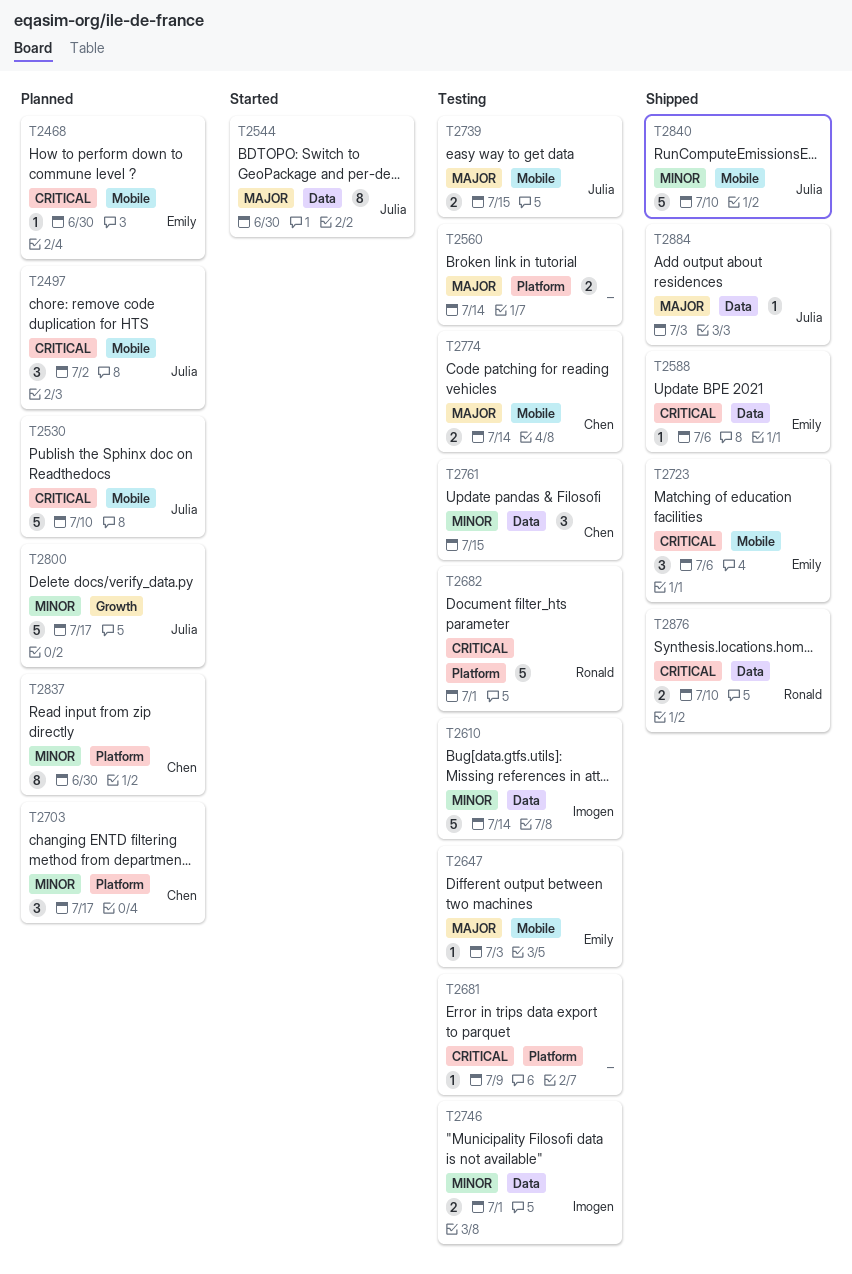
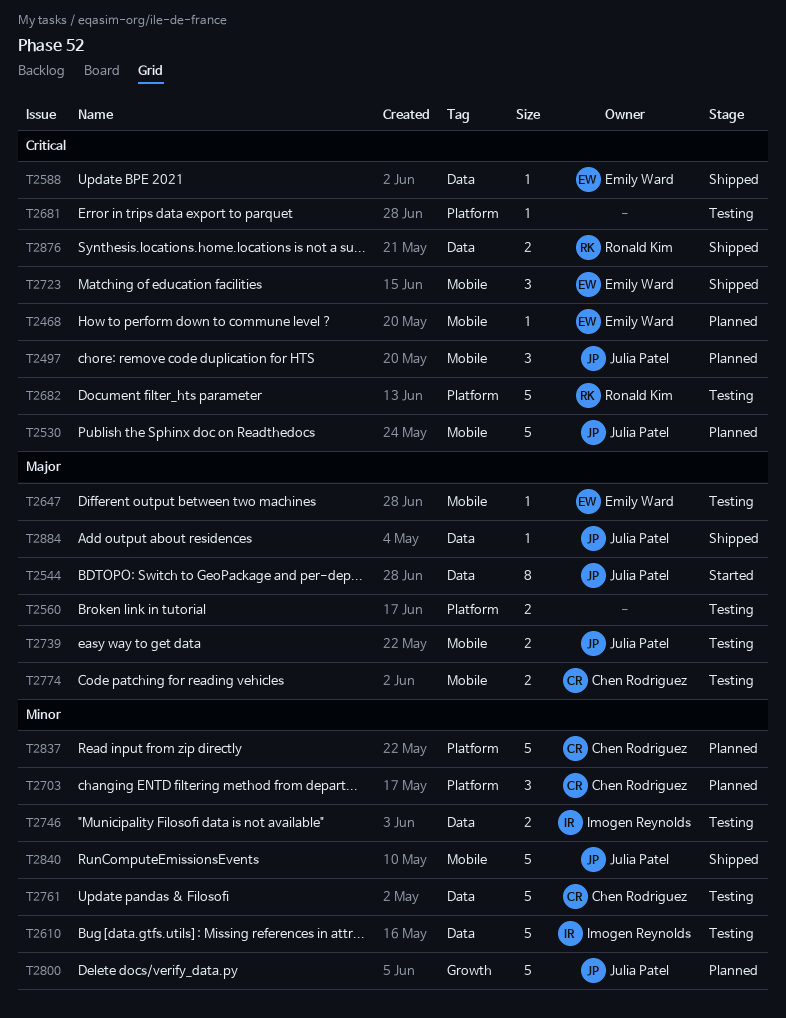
T2761, estimate: 3 -> 5
T2837, estimate: 8 -> 5

